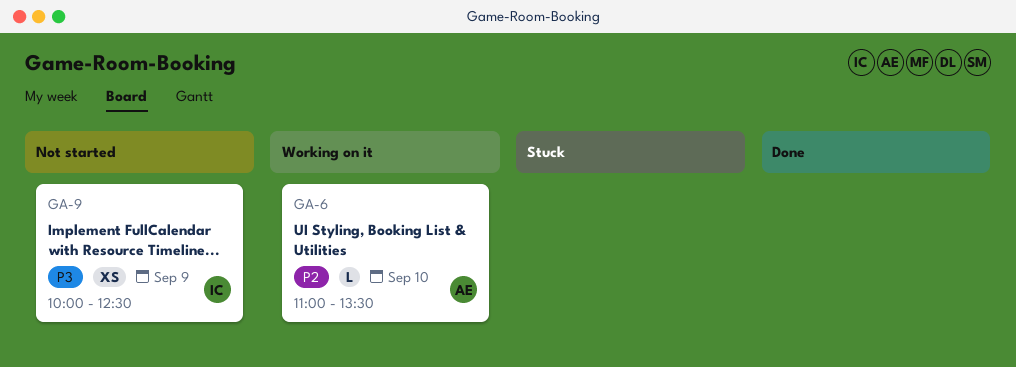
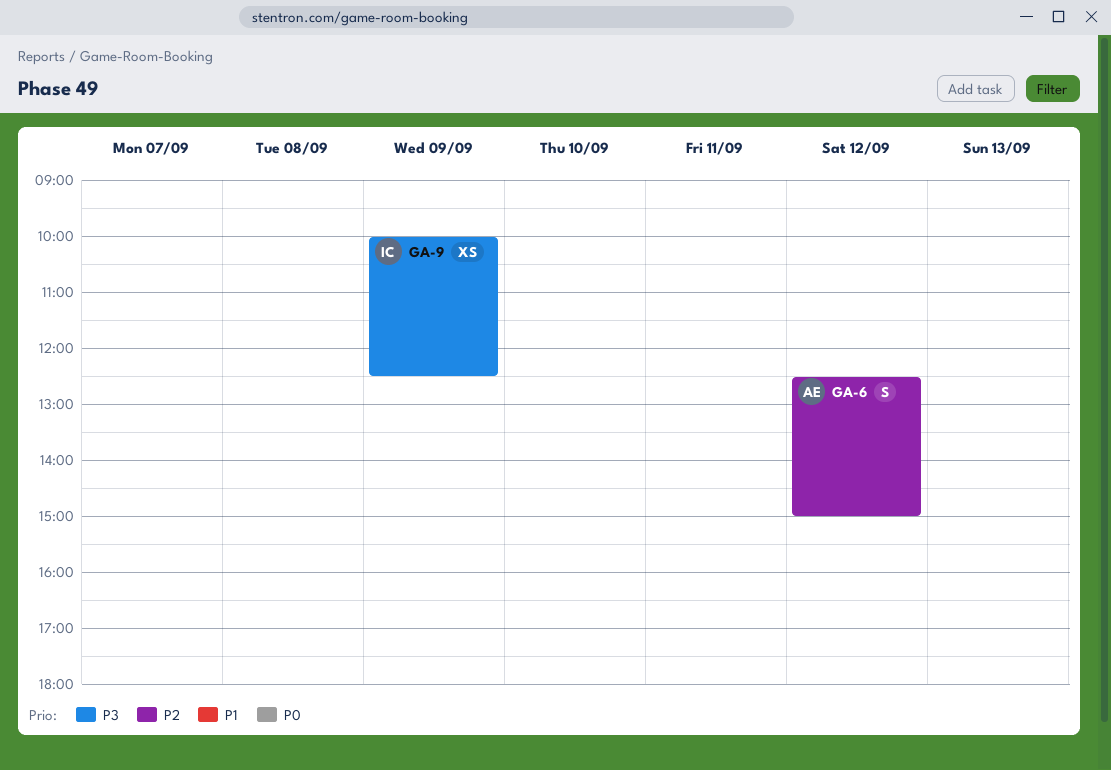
GA-6, estimate: L -> S
GA-6, day: Sep 10 -> Sep 12
GA-6, begins: 11:00 -> 12:30
GA-6, ends: 13:30 -> 15:00

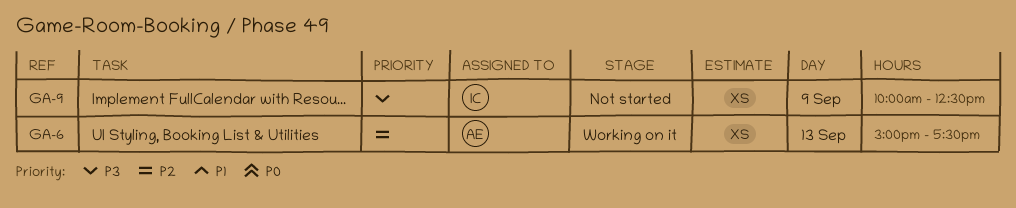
GA-6, estimate: S -> XS
GA-6, day: Sep 12 -> Sep 13
GA-6, begins: 12:30 -> 15:00
GA-6, ends: 15:00 -> 17:30

